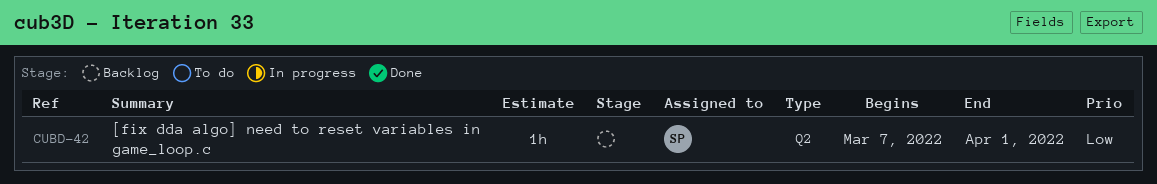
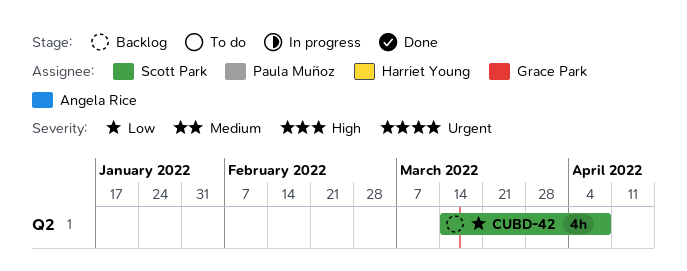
CUBD-42, estimate: 1h -> 4h
CUBD-42, start: Mar 7 -> Mar 14
CUBD-42, due: Apr 1 -> Apr 8

